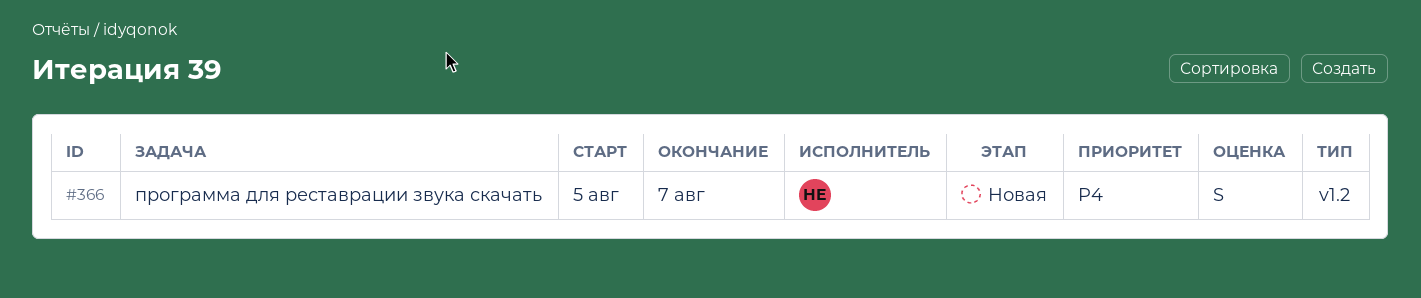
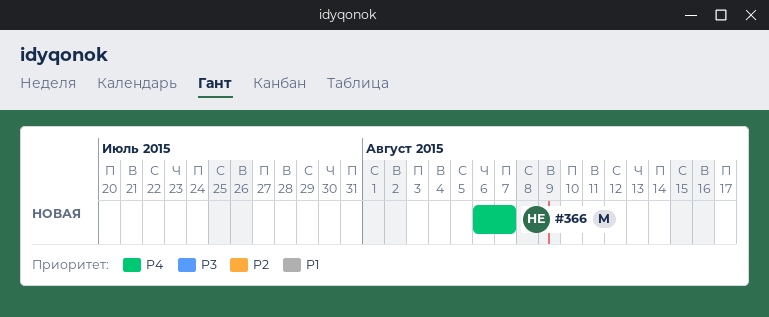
#366, estimate: S -> M
#366, start: Aug 5 -> Aug 6

